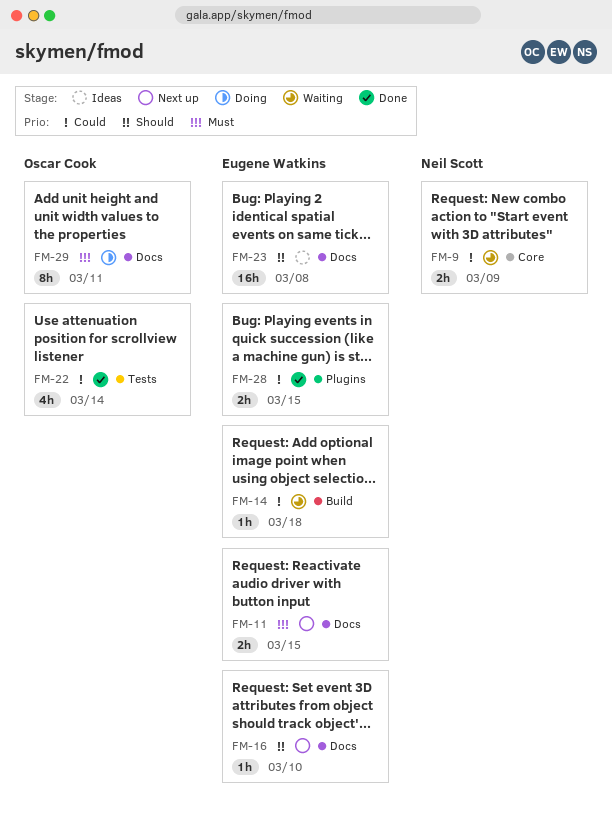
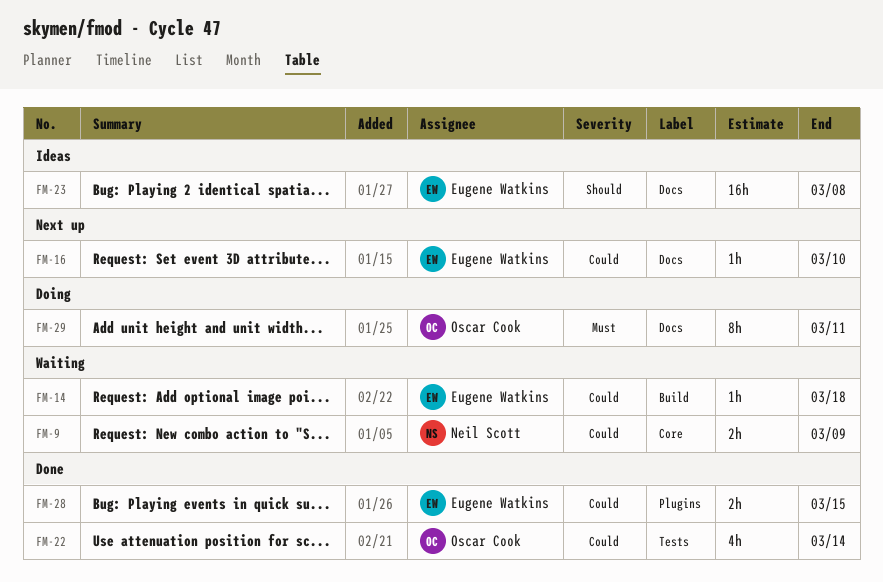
FM-11: present -> none
FM-16, priority: Should -> Could

